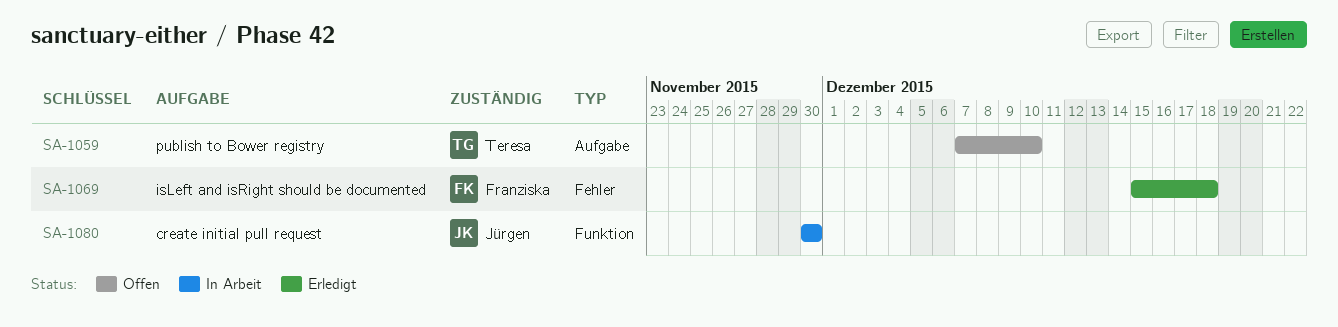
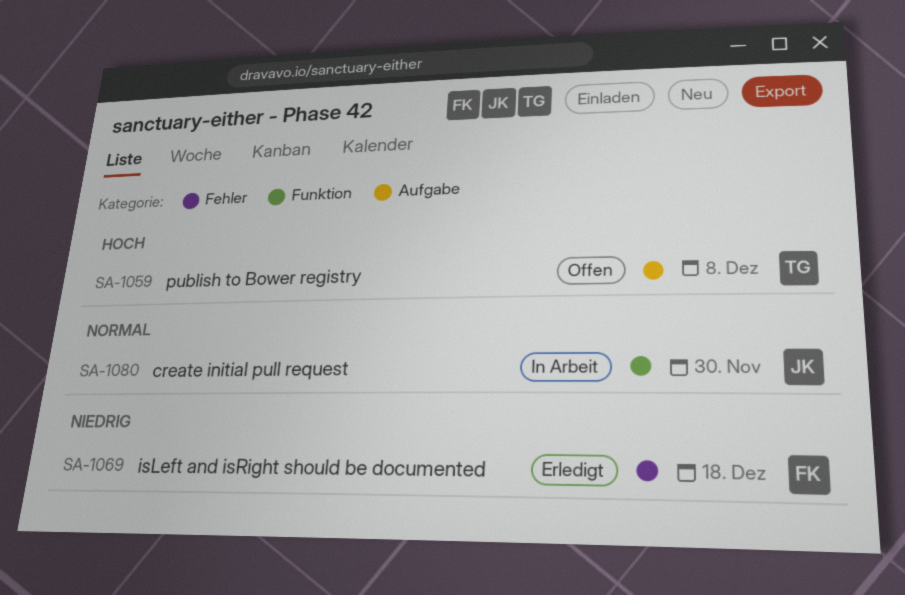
SA-1059, due: Dec 10 -> Dec 8

